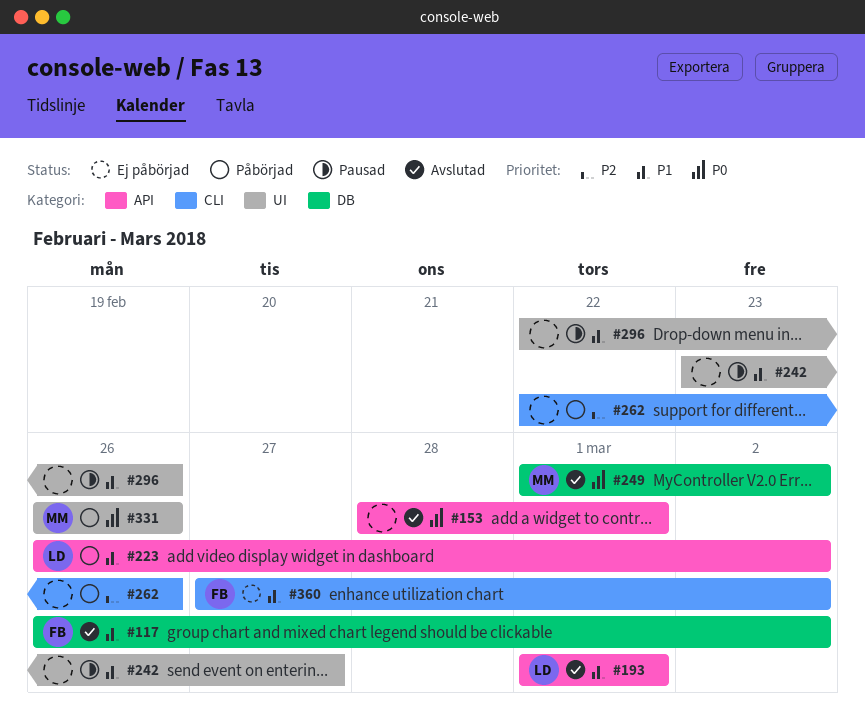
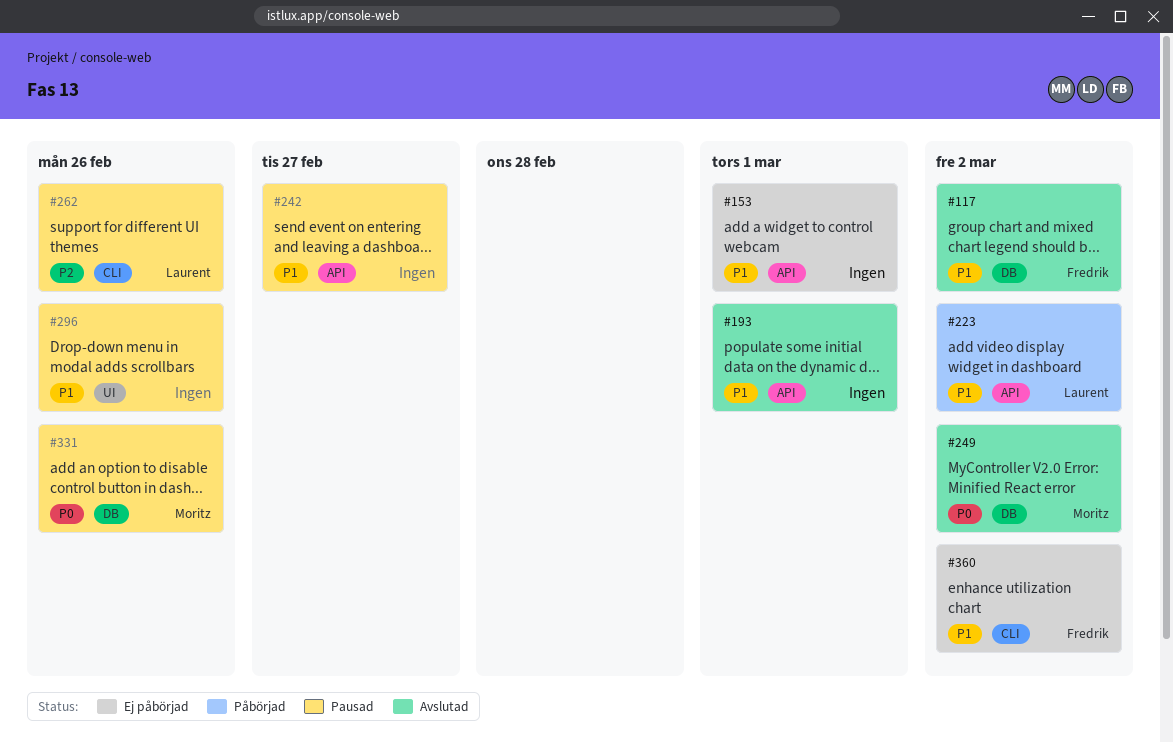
#153, status: Avslutad -> Ej påbörjad
#153, priority: P0 -> P1
#193, owner: Laurent -> none
#242, label: UI -> API
#262, status: Påbörjad -> Pausad
#262, owner: none -> Laurent
#331, status: Påbörjad -> Pausad
#331, label: UI -> DB

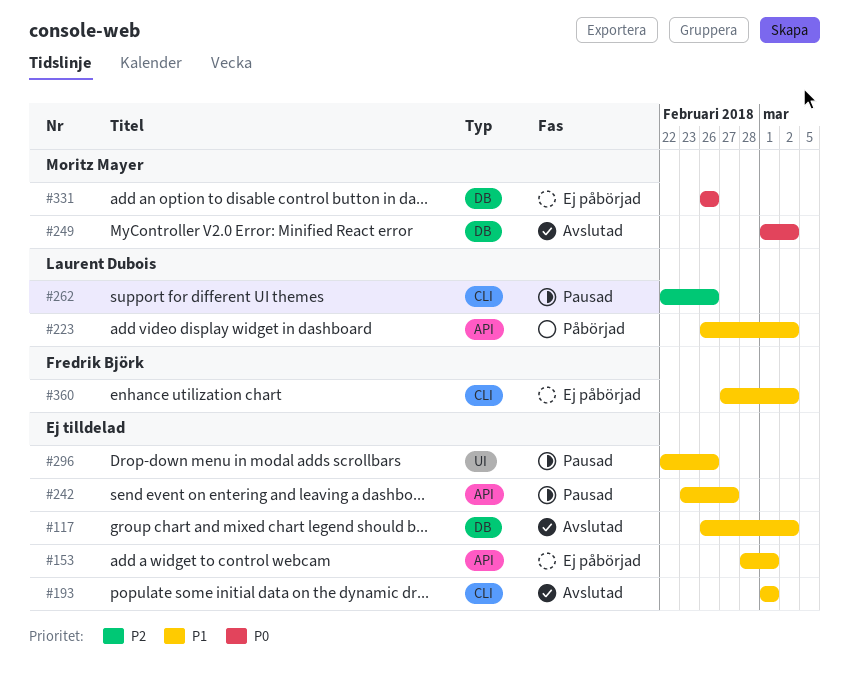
#117, owner: Fredrik Björk -> none
#193, label: API -> CLI
#331, status: Pausad -> Ej påbörjad

